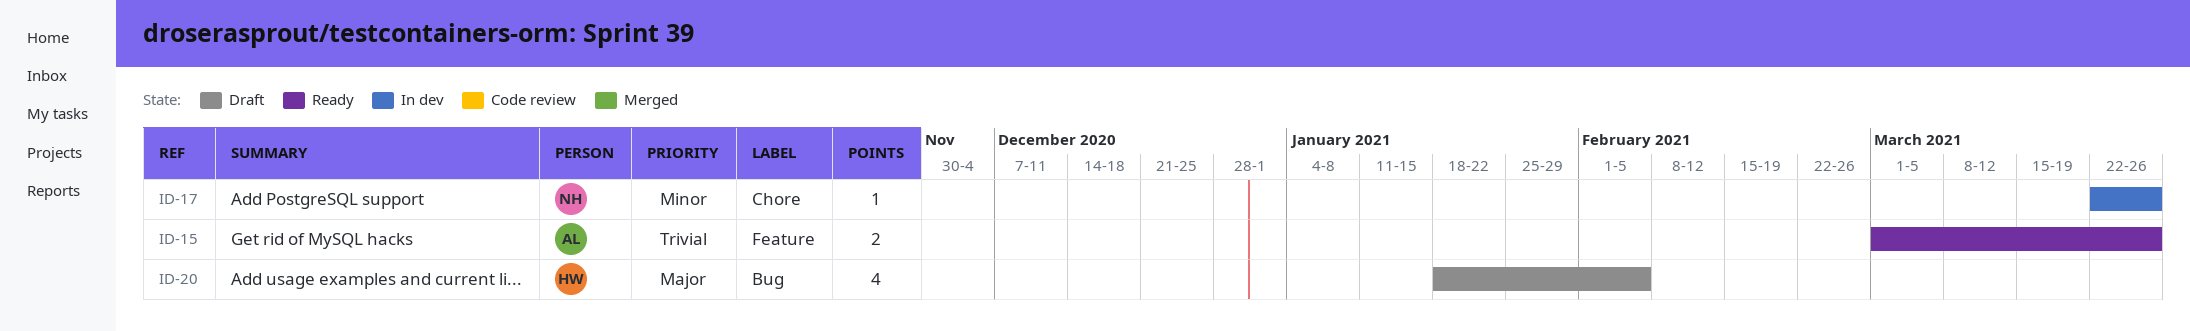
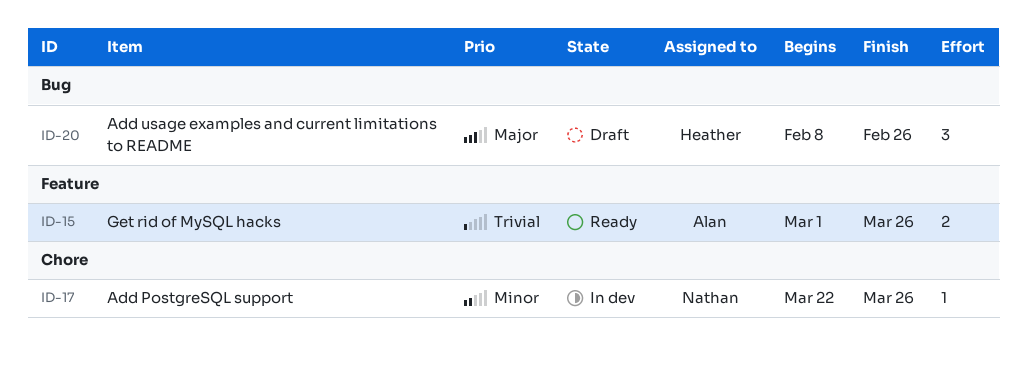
ID-20, estimate: 4 -> 3
ID-20, start: Jan 18 -> Feb 8
ID-20, due: Feb 5 -> Feb 26

